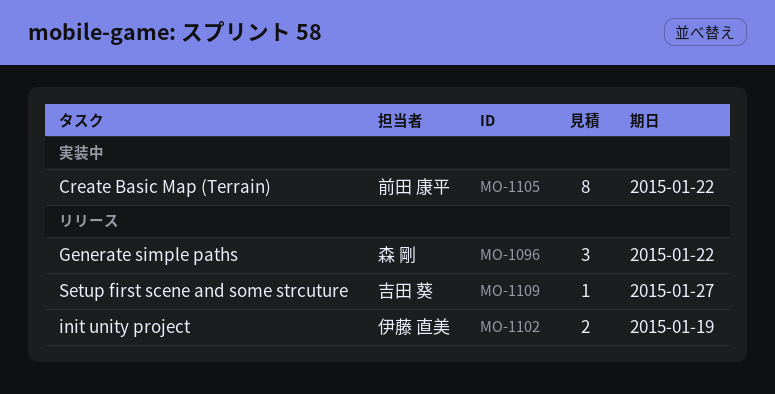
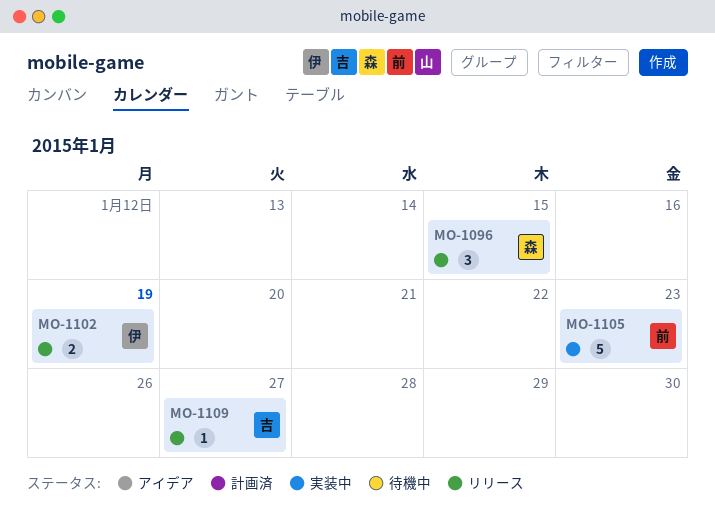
MO-1096, due: Jan 22 -> Jan 15
MO-1105, estimate: 8 -> 5
MO-1105, due: Jan 22 -> Jan 23

